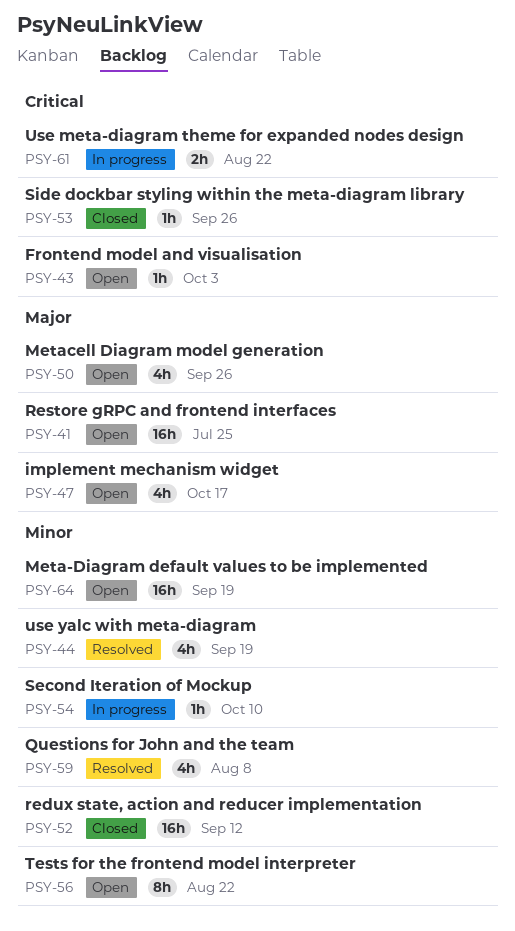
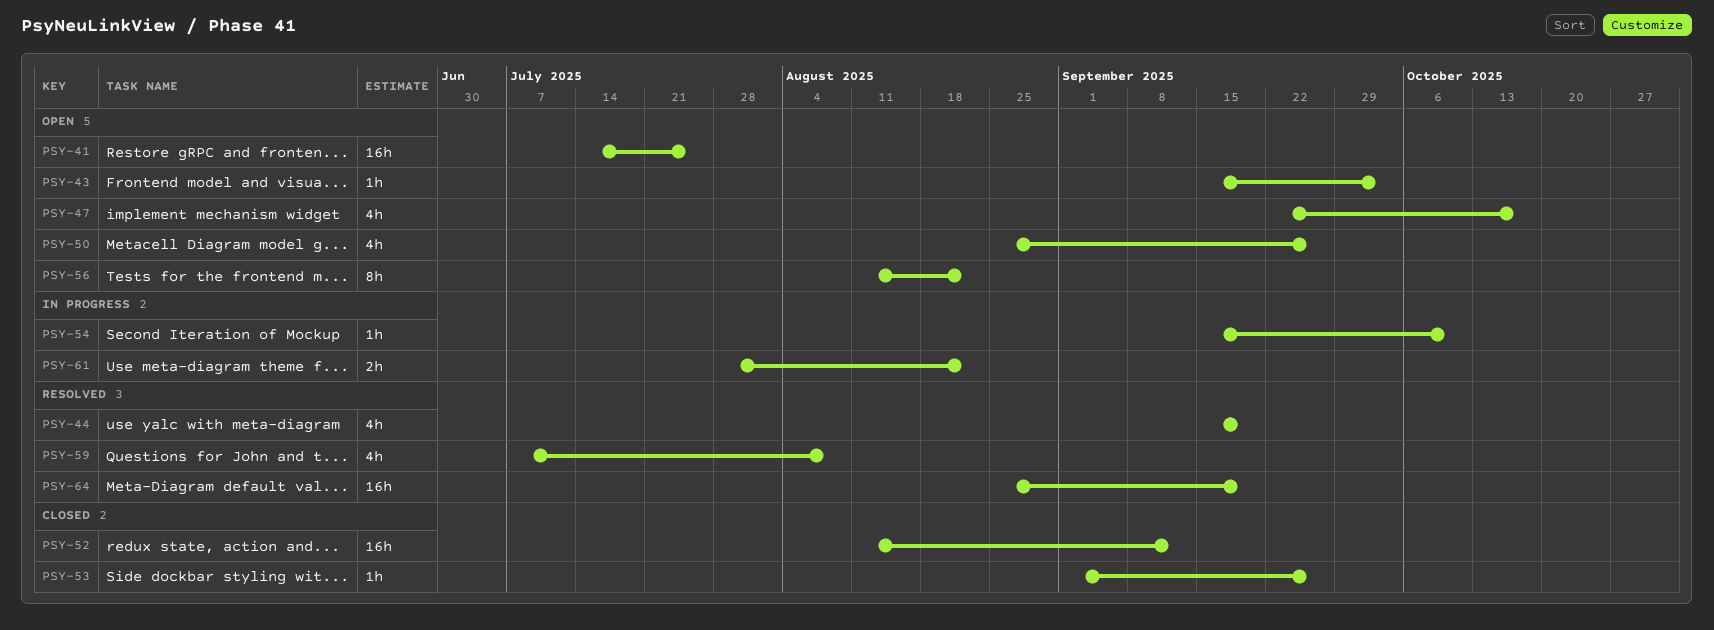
PSY-64, status: Open -> Resolved

